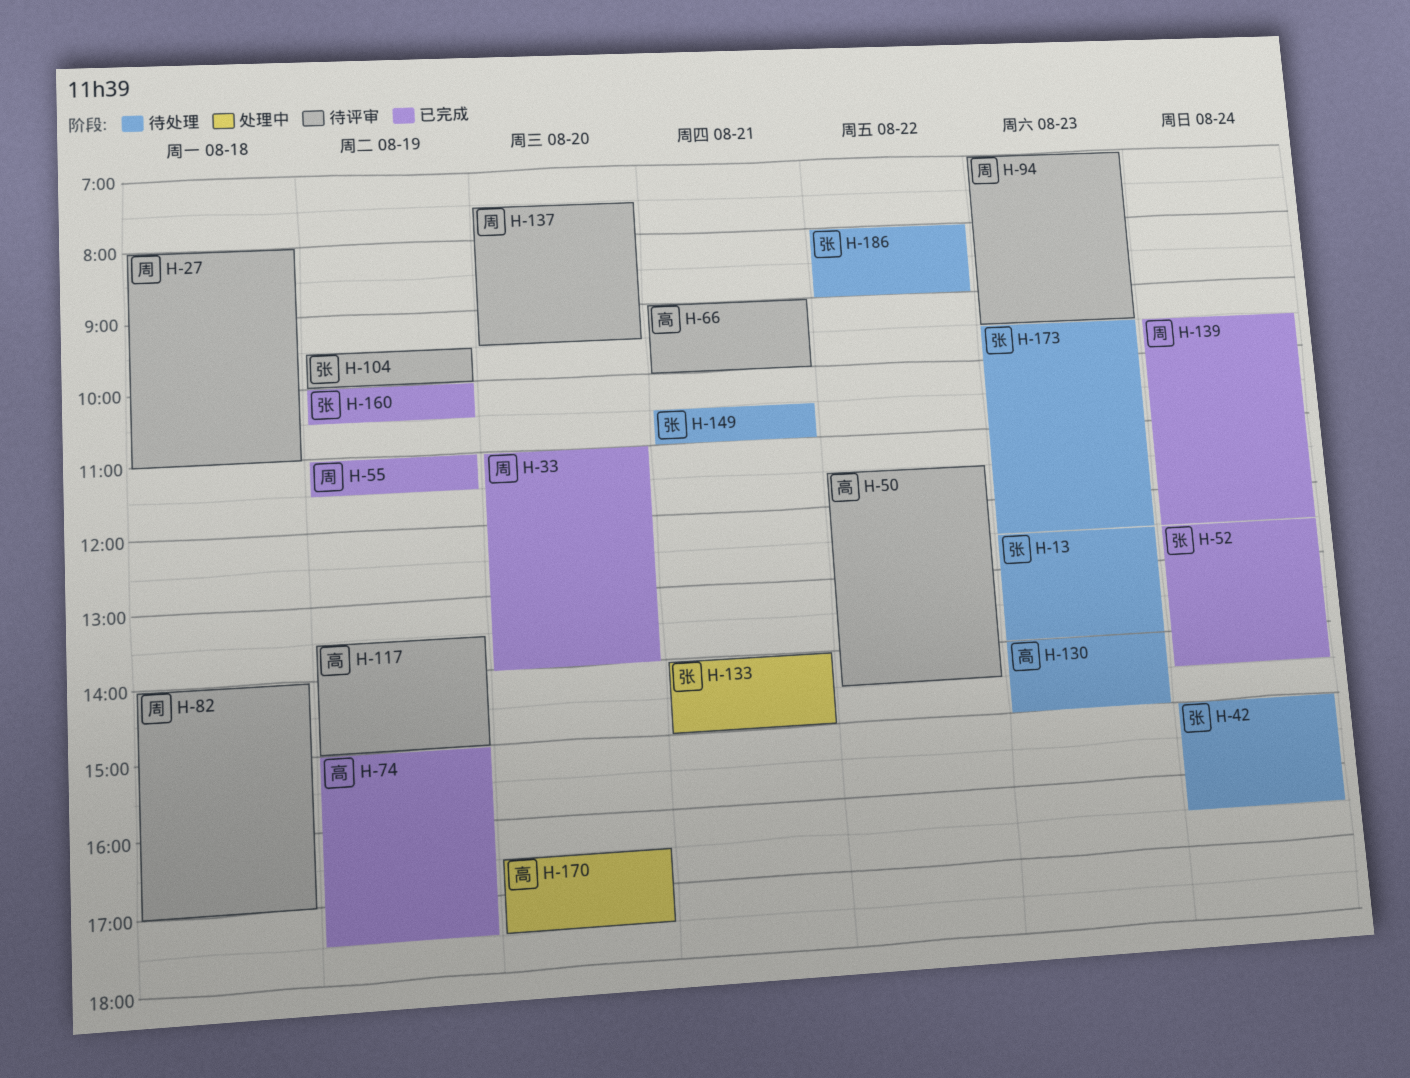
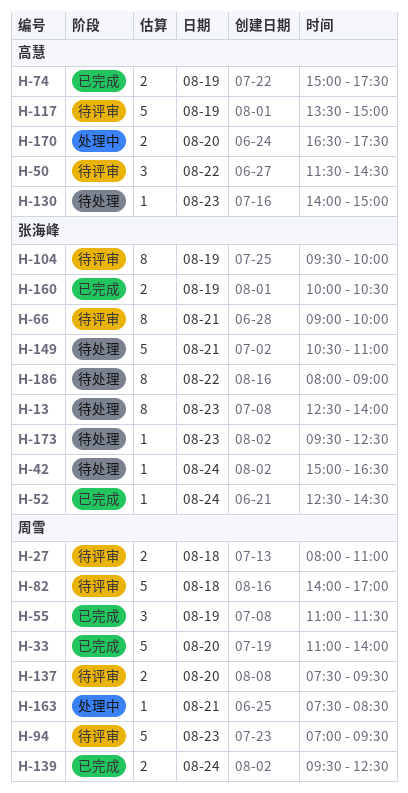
H-66, owner: 高慧 -> 张海峰
H-133: present -> none
H-163: none -> present

